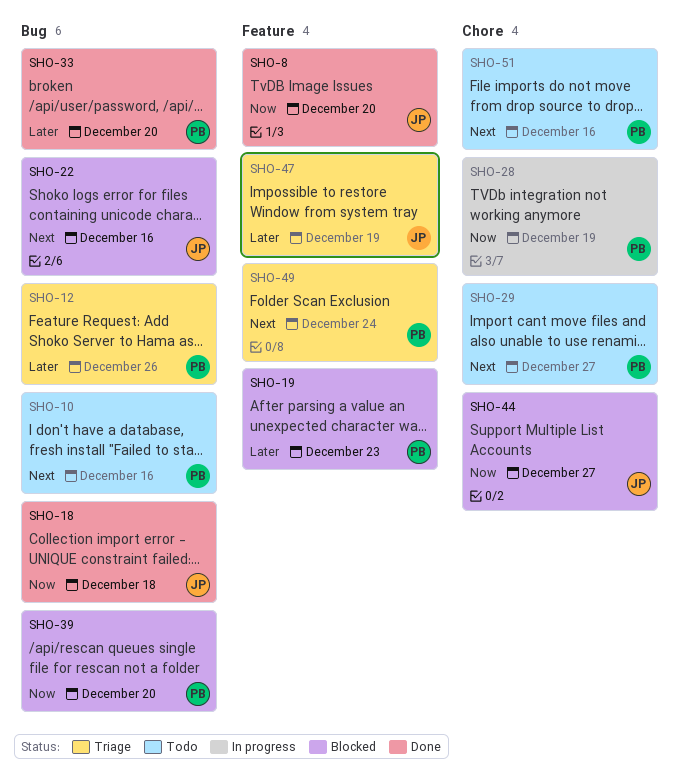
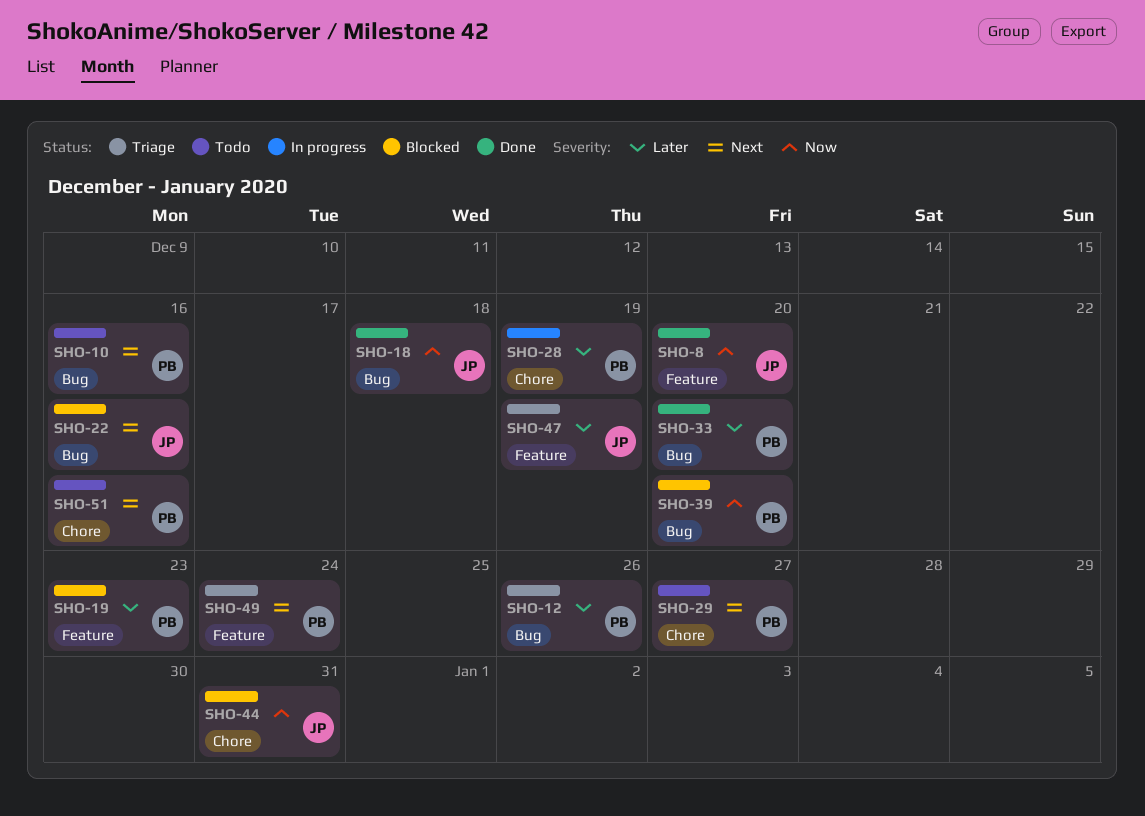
SHO-28, priority: Now -> Later
SHO-44, due: Dec 27 -> Dec 31

